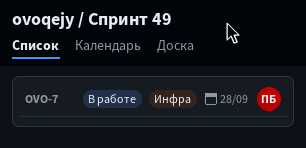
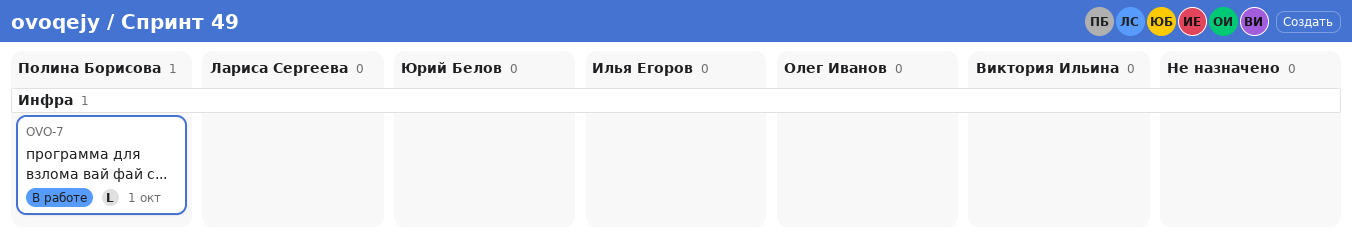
OVO-7, due: Sep 28 -> Oct 1

